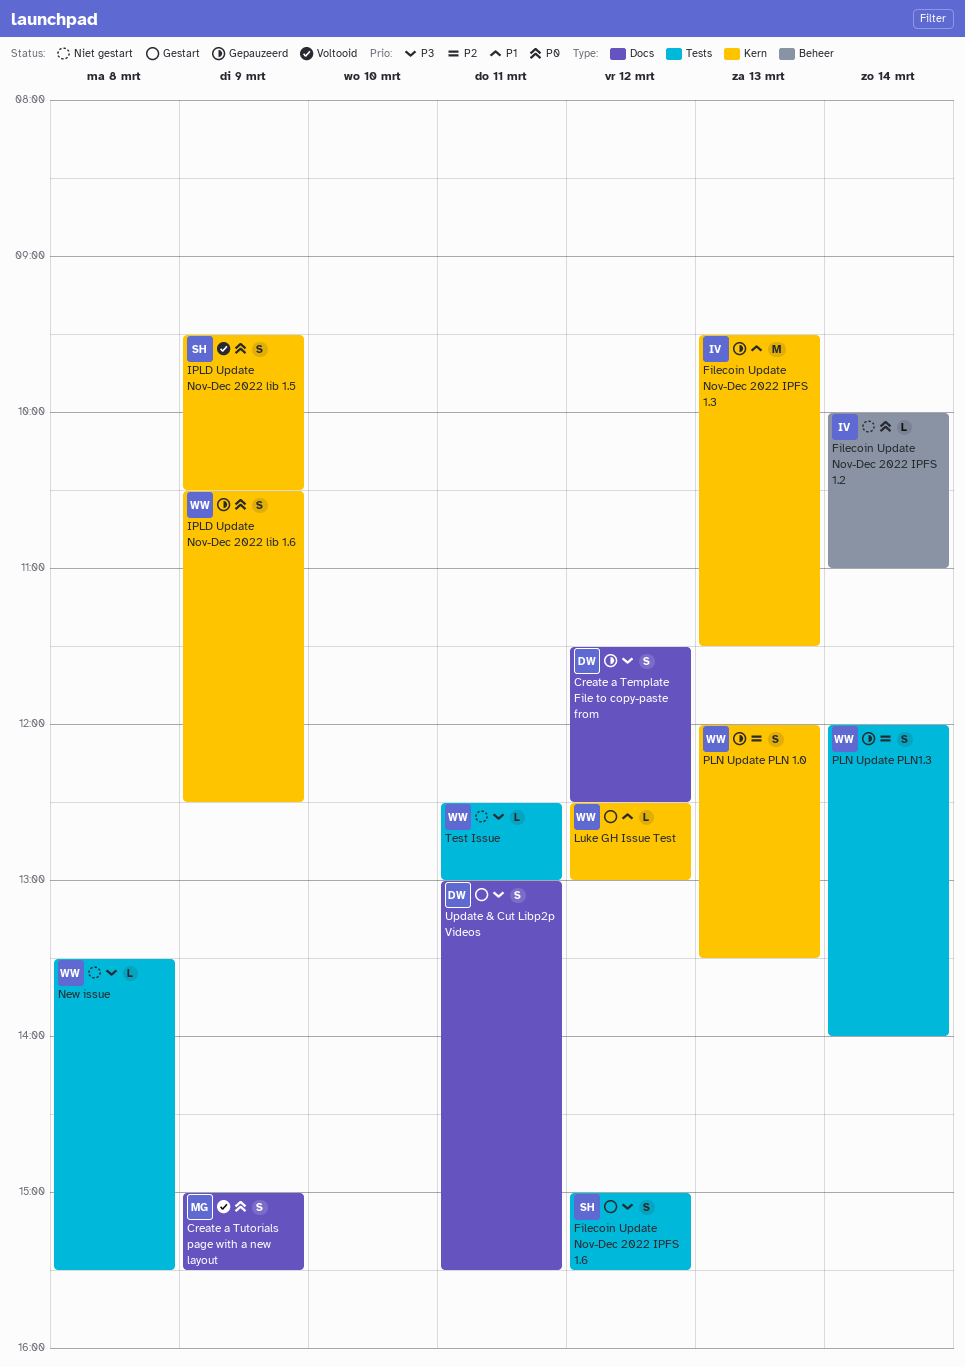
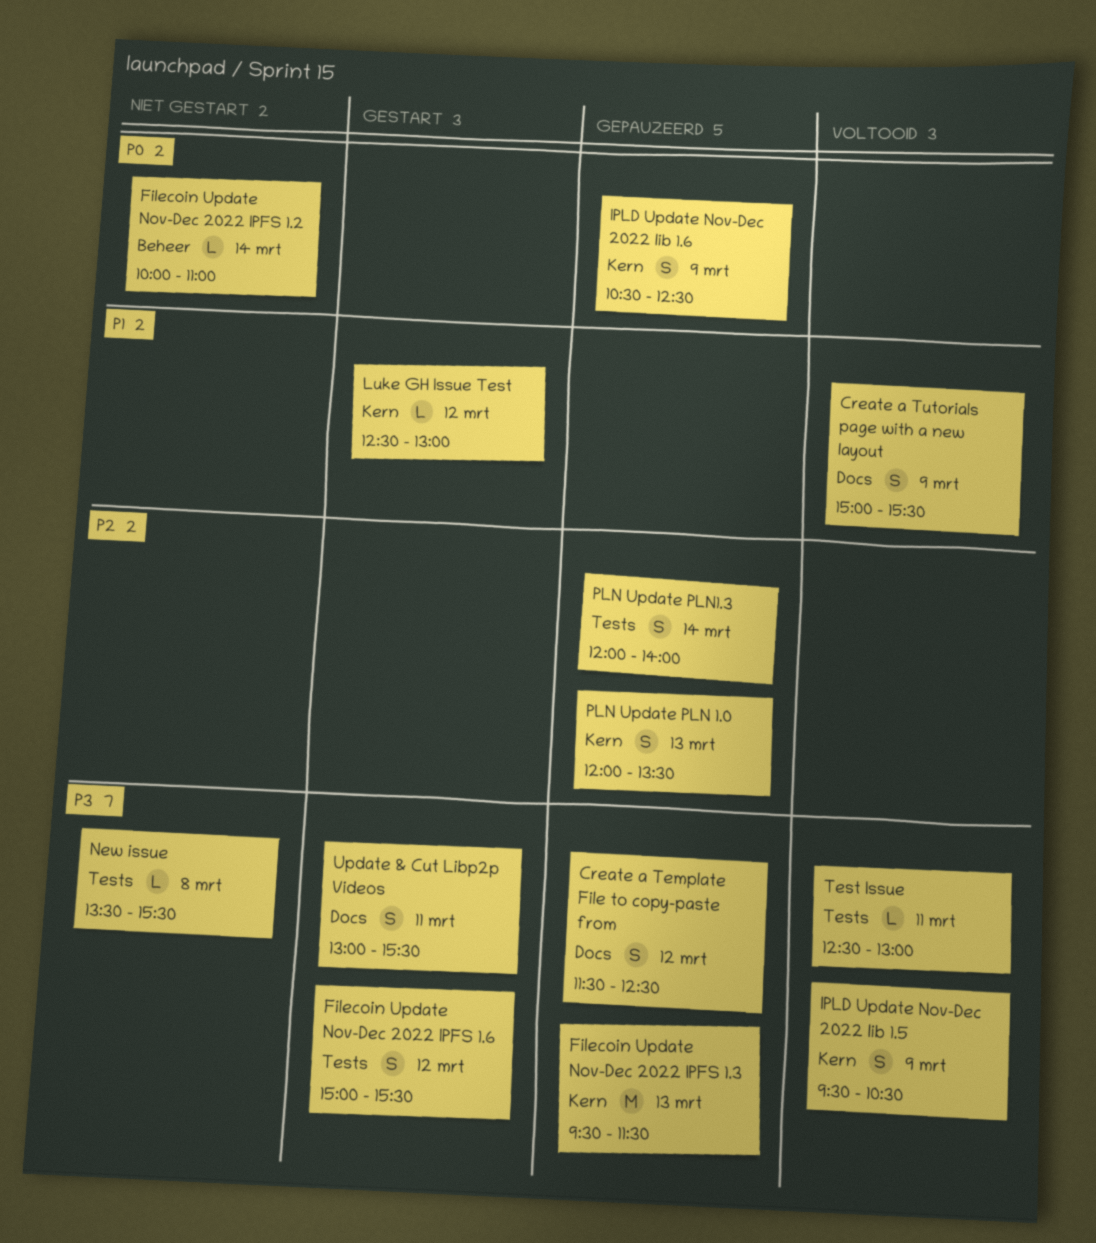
Create a Tutorials page with a new layout, priority: P0 -> P1
Filecoin Update Nov-Dec 2022 IPFS 1.3, priority: P1 -> P3
IPLD Update Nov-Dec 2022 lib 1.5, priority: P0 -> P3
Test Issue, status: Niet gestart -> Voltooid

